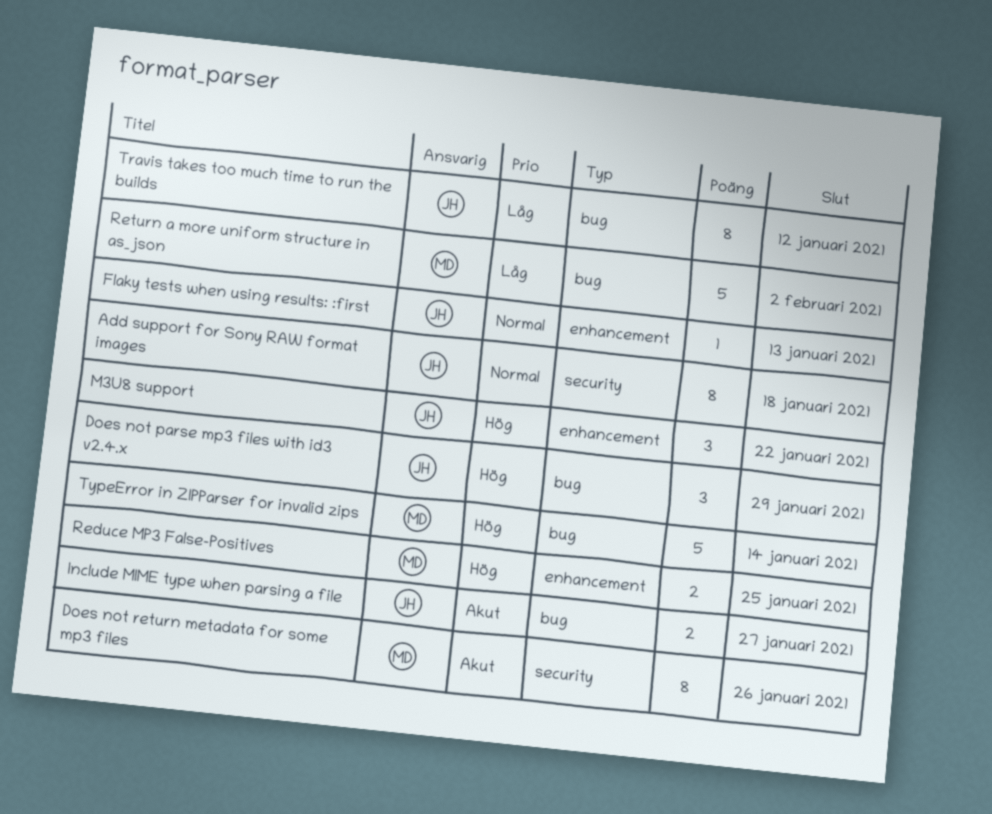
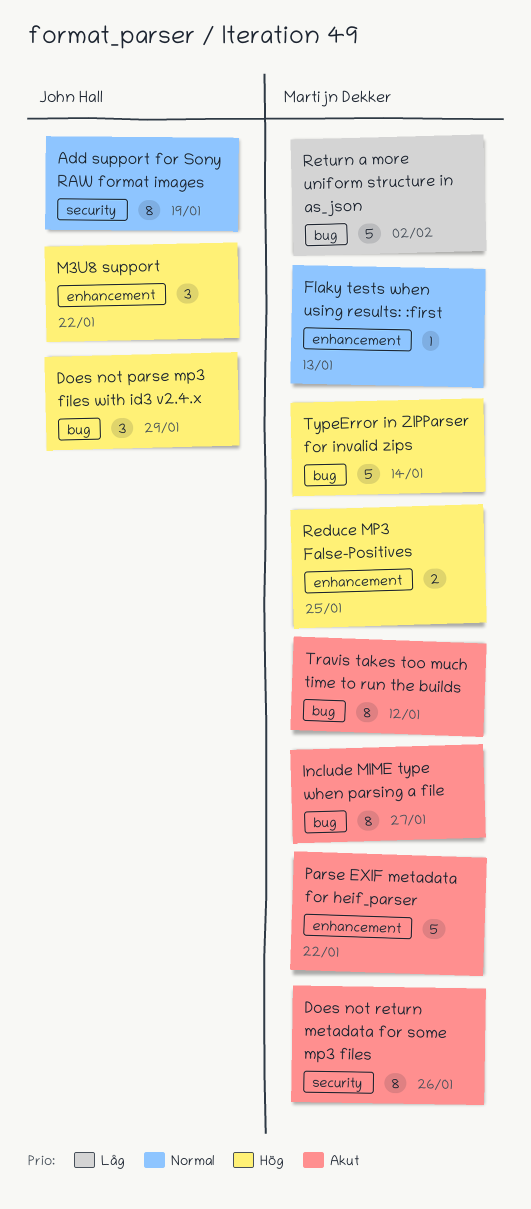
Add support for Sony RAW format images, due: Jan 18 -> Jan 19
Flaky tests when using results: :first, owner: John Hall -> Martijn Dekker
Include MIME type when parsing a file, owner: John Hall -> Martijn Dekker
Include MIME type when parsing a file, estimate: 2 -> 8
Parse EXIF metadata for heif_parser: none -> present
Travis takes too much time to run the builds, owner: John Hall -> Martijn Dekker
Travis takes too much time to run the builds, priority: Låg -> Akut

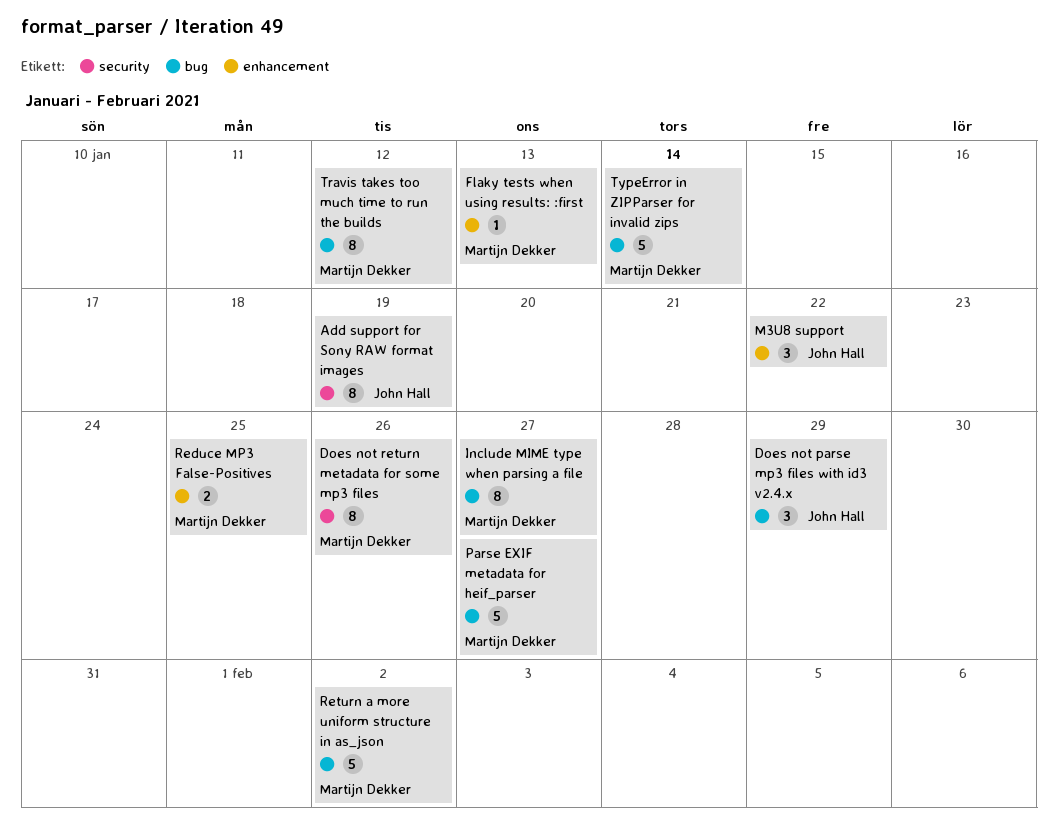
Parse EXIF metadata for heif_parser, label: enhancement -> bug
Parse EXIF metadata for heif_parser, due: Jan 22 -> Jan 27

